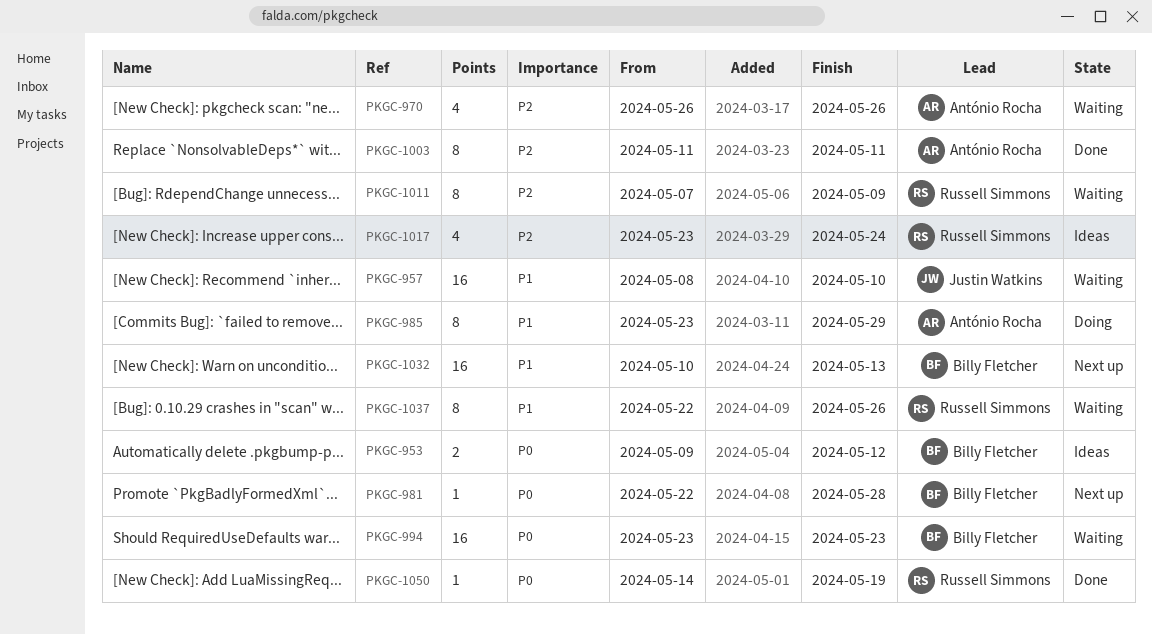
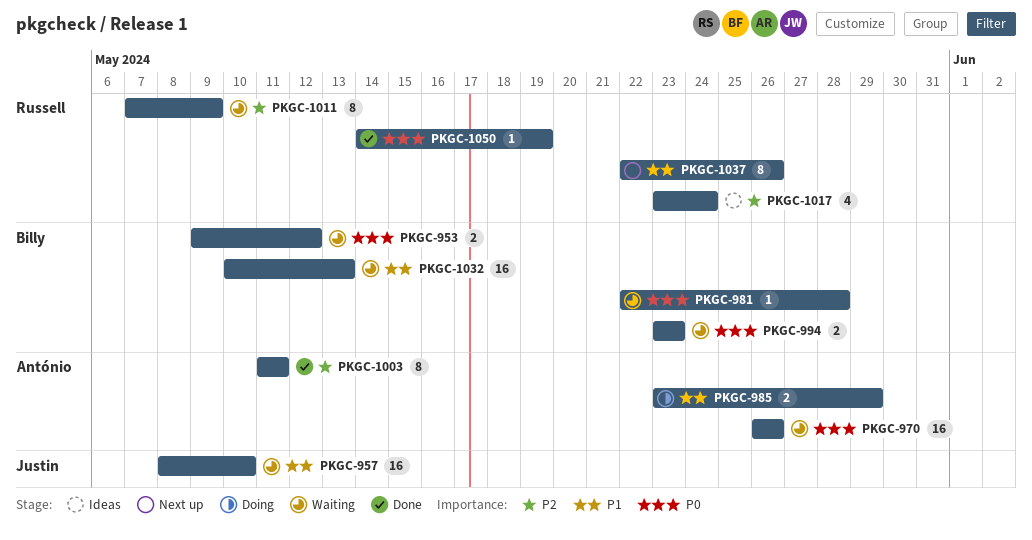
PKGC-953, status: Ideas -> Waiting
PKGC-970, priority: P2 -> P0
PKGC-970, estimate: 4 -> 16
PKGC-981, status: Next up -> Waiting
PKGC-985, estimate: 8 -> 2
PKGC-994, estimate: 16 -> 2
PKGC-1032, status: Next up -> Waiting
PKGC-1037, status: Waiting -> Next up

